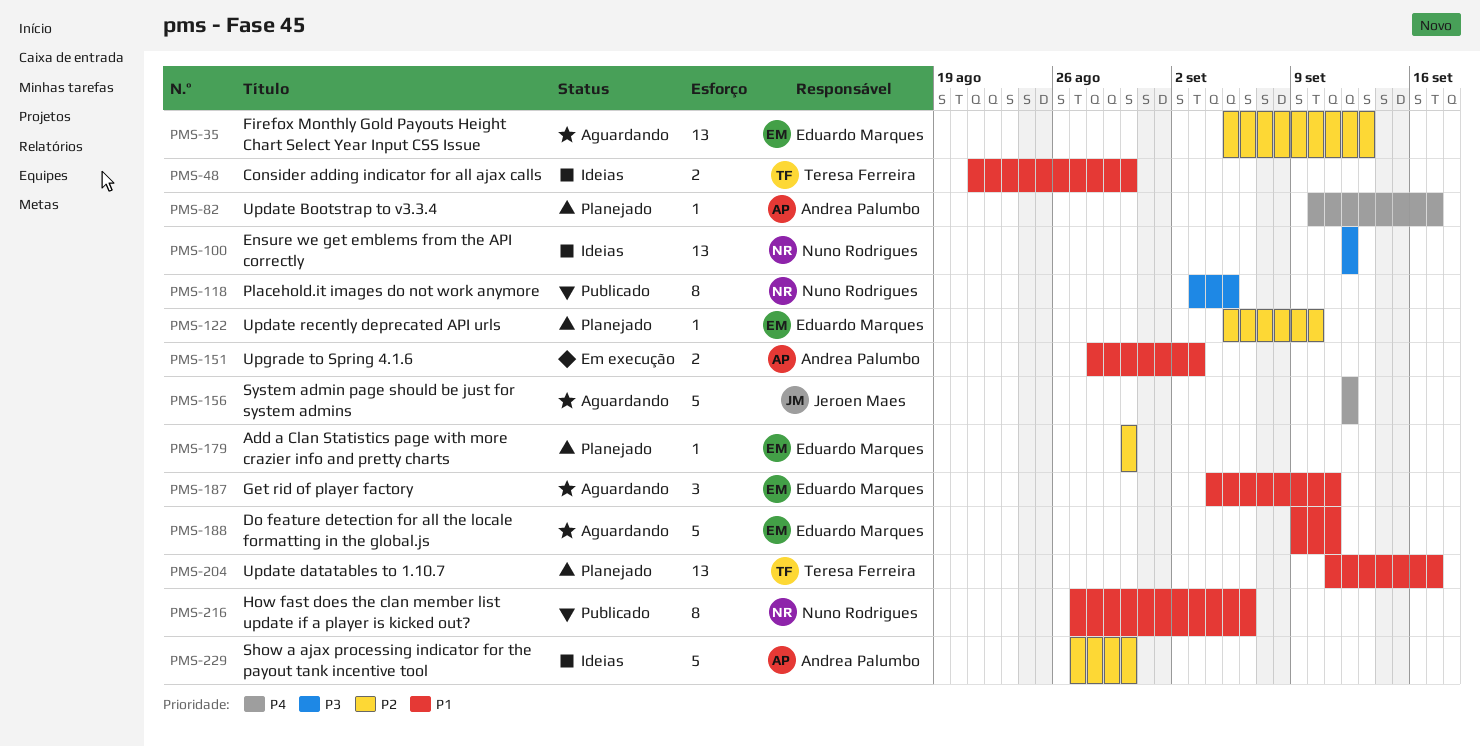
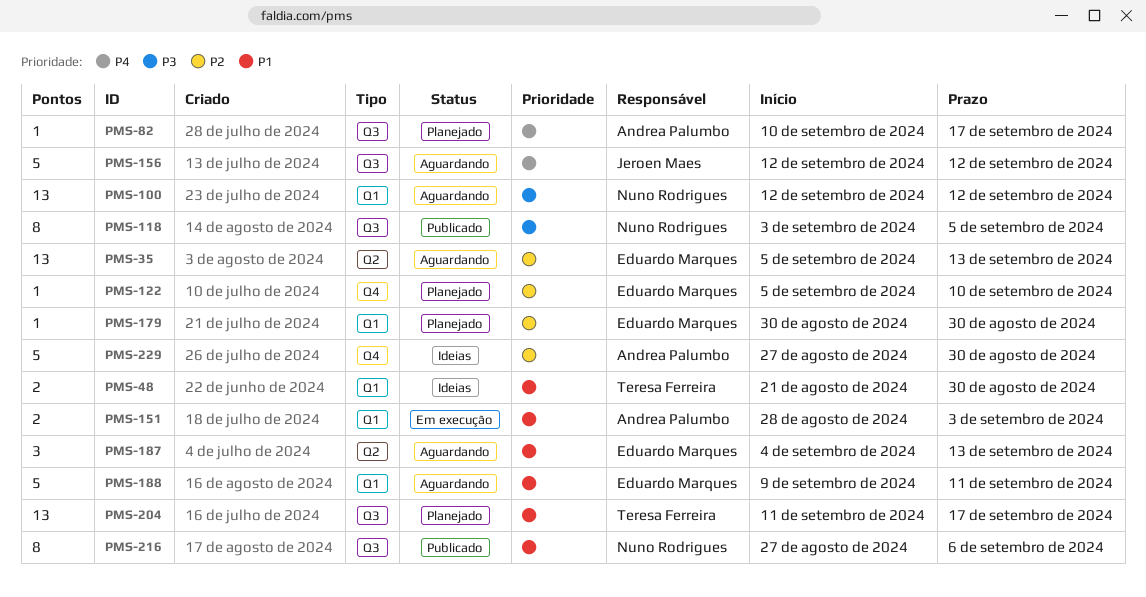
PMS-100, status: Ideias -> Aguardando
PMS-187, due: Sep 11 -> Sep 13

